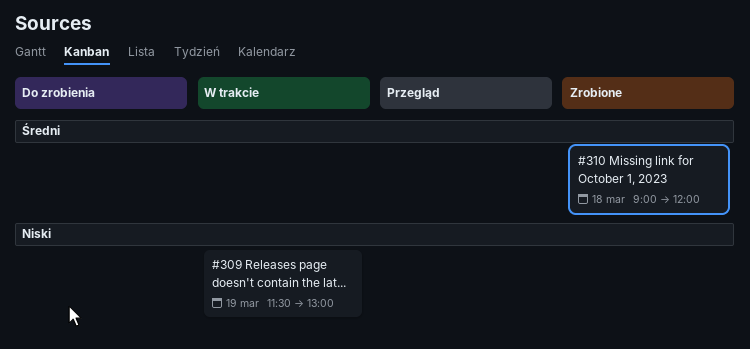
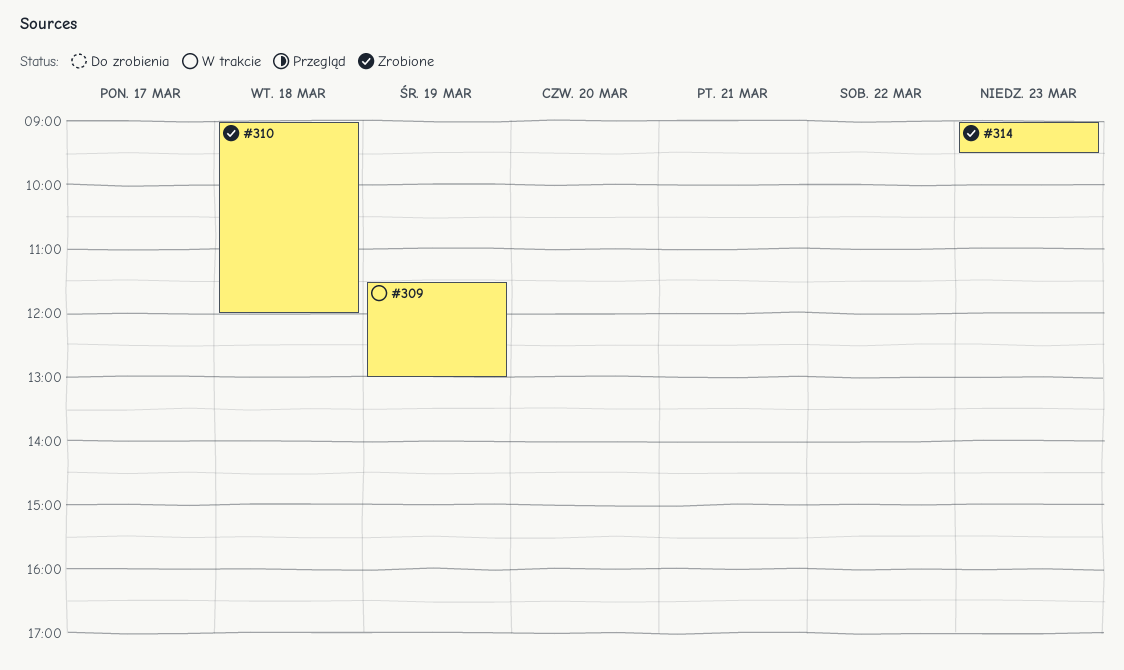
#314: none -> present

